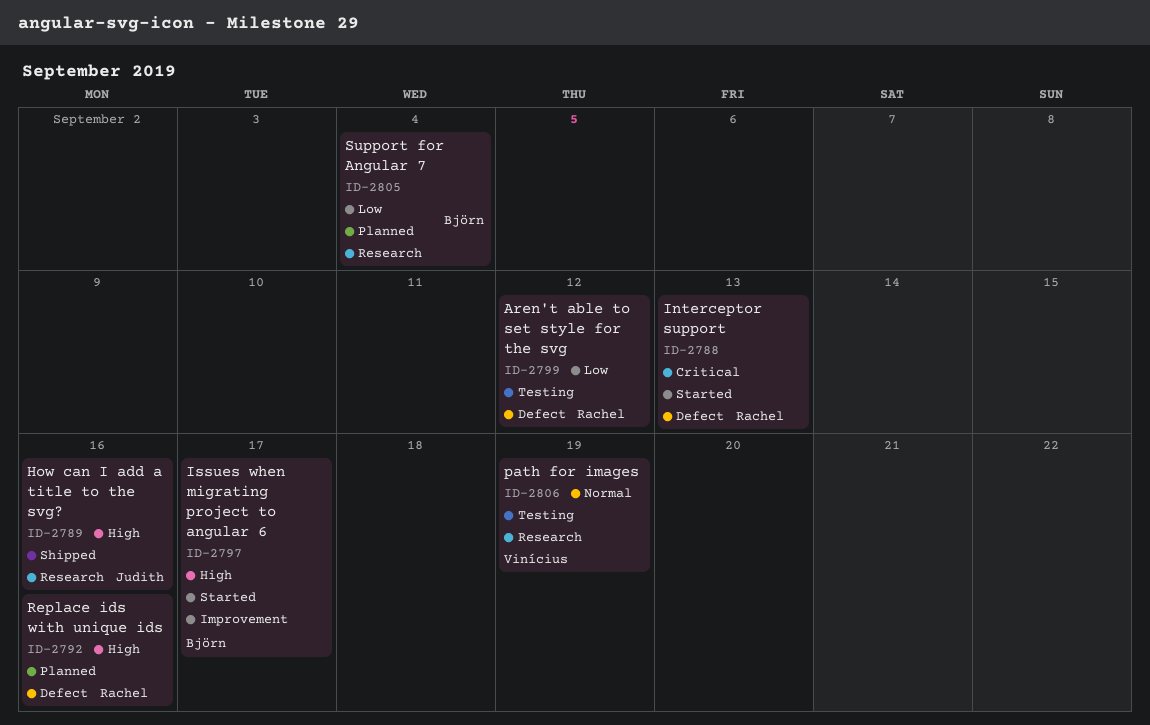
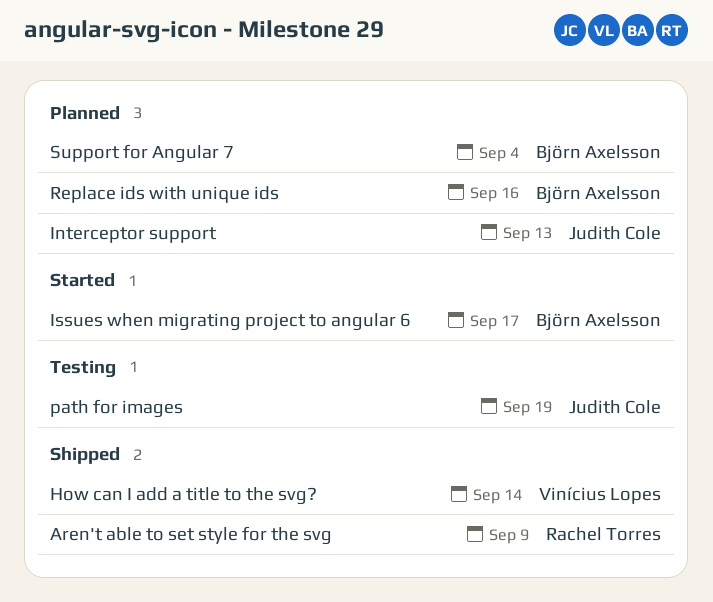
Aren't able to set style for the svg, status: Testing -> Shipped
Aren't able to set style for the svg, due: Sep 12 -> Sep 9
How can I add a title to the svg?, owner: Judith Cole -> Vinícius Lopes
How can I add a title to the svg?, due: Sep 16 -> Sep 14
Interceptor support, status: Started -> Planned
Interceptor support, owner: Rachel Torres -> Judith Cole
path for images, owner: Vinícius Lopes -> Judith Cole
Replace ids with unique ids, owner: Rachel Torres -> Björn Axelsson

